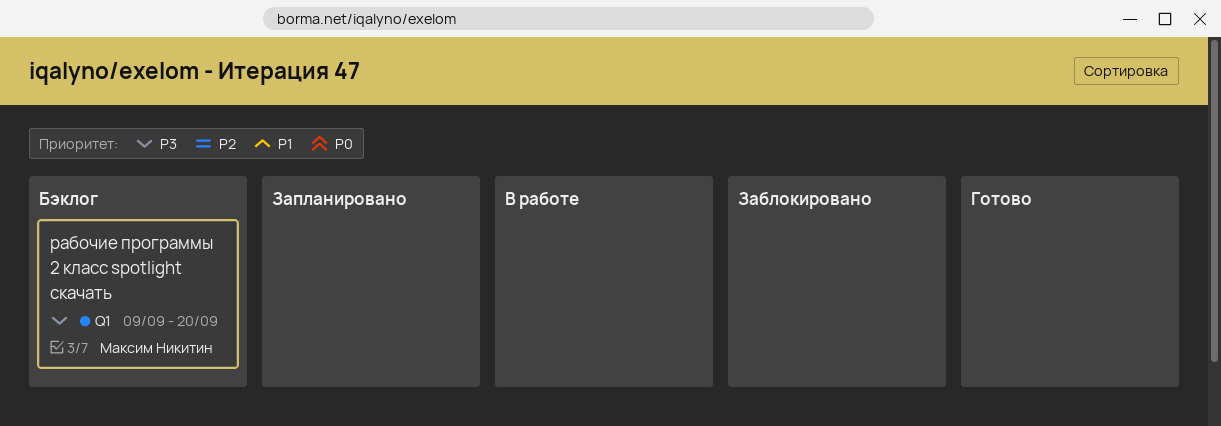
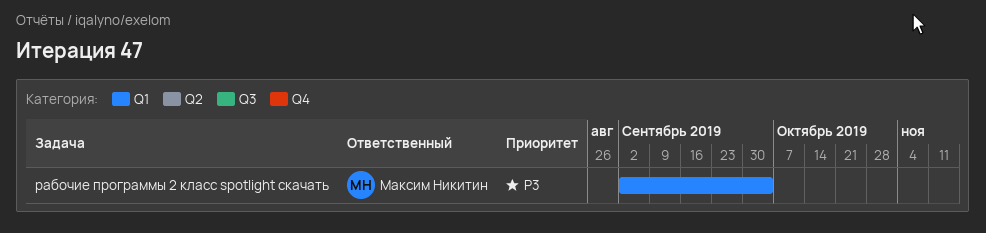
рабочие программы 2 класс spotlight скачать, start: Sep 9 -> Sep 2
рабочие программы 2 класс spotlight скачать, due: Sep 20 -> Oct 4

